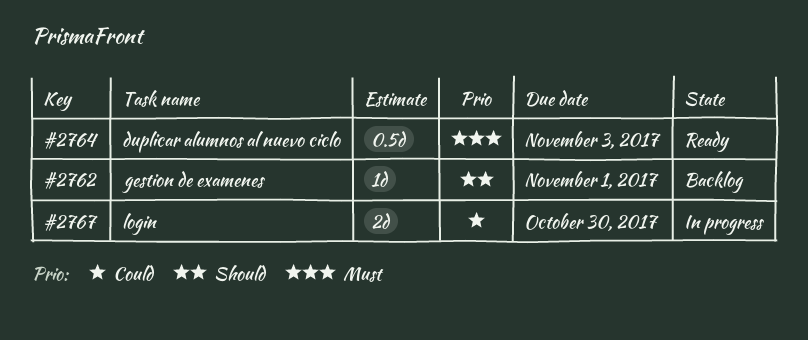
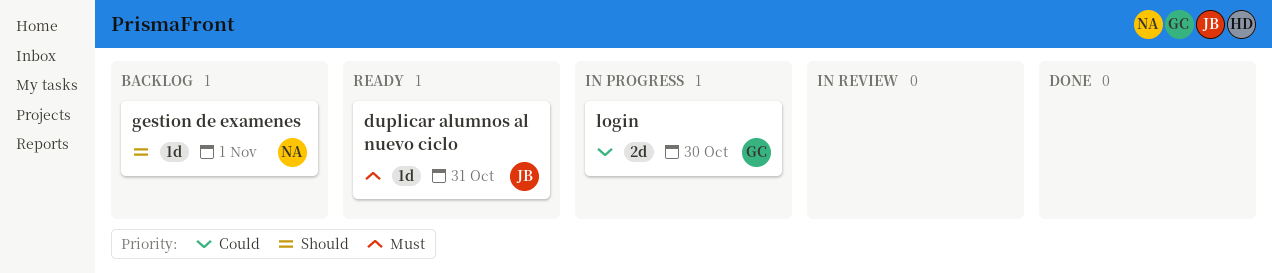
duplicar alumnos al nuevo ciclo, estimate: 0.5d -> 1d
duplicar alumnos al nuevo ciclo, due: Nov 3 -> Oct 31

